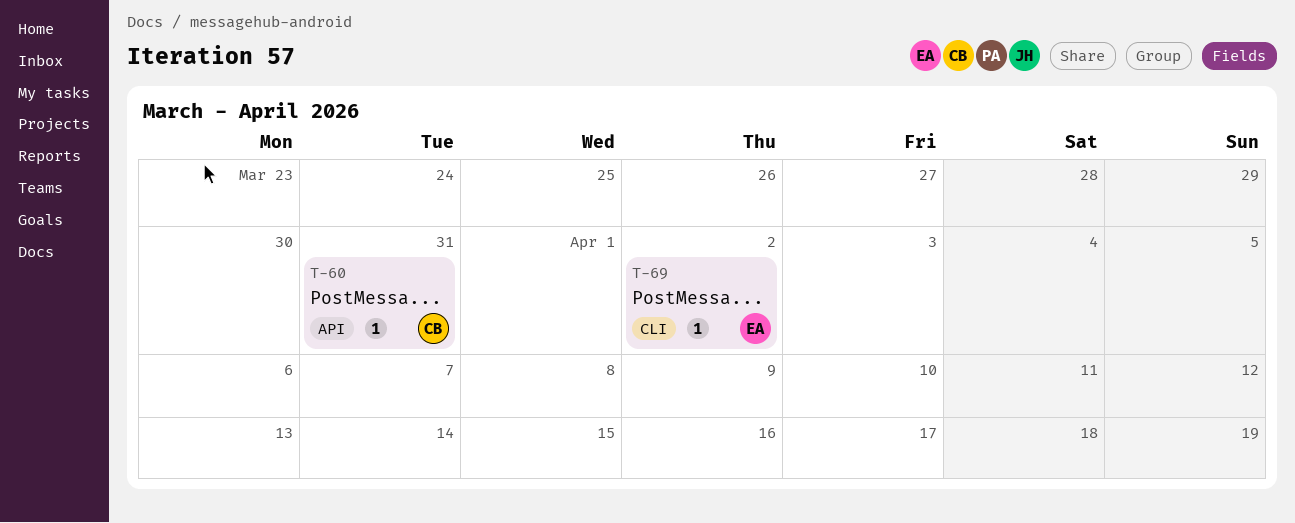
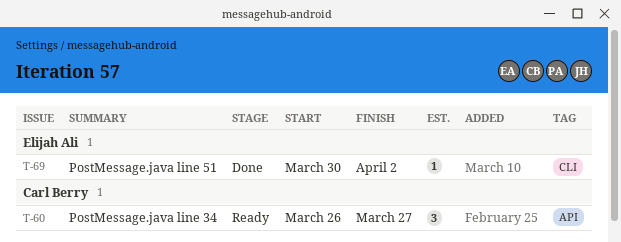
T-60, estimate: 1 -> 3
T-60, due: Mar 31 -> Mar 27

